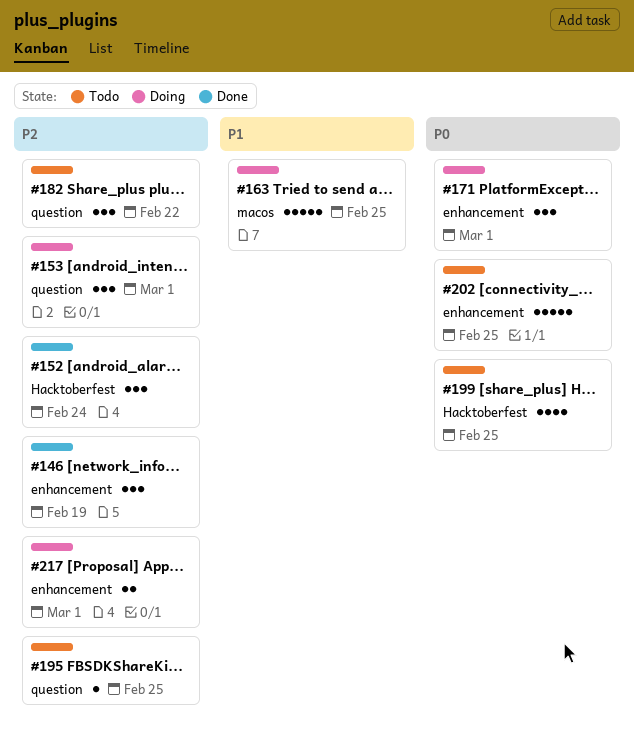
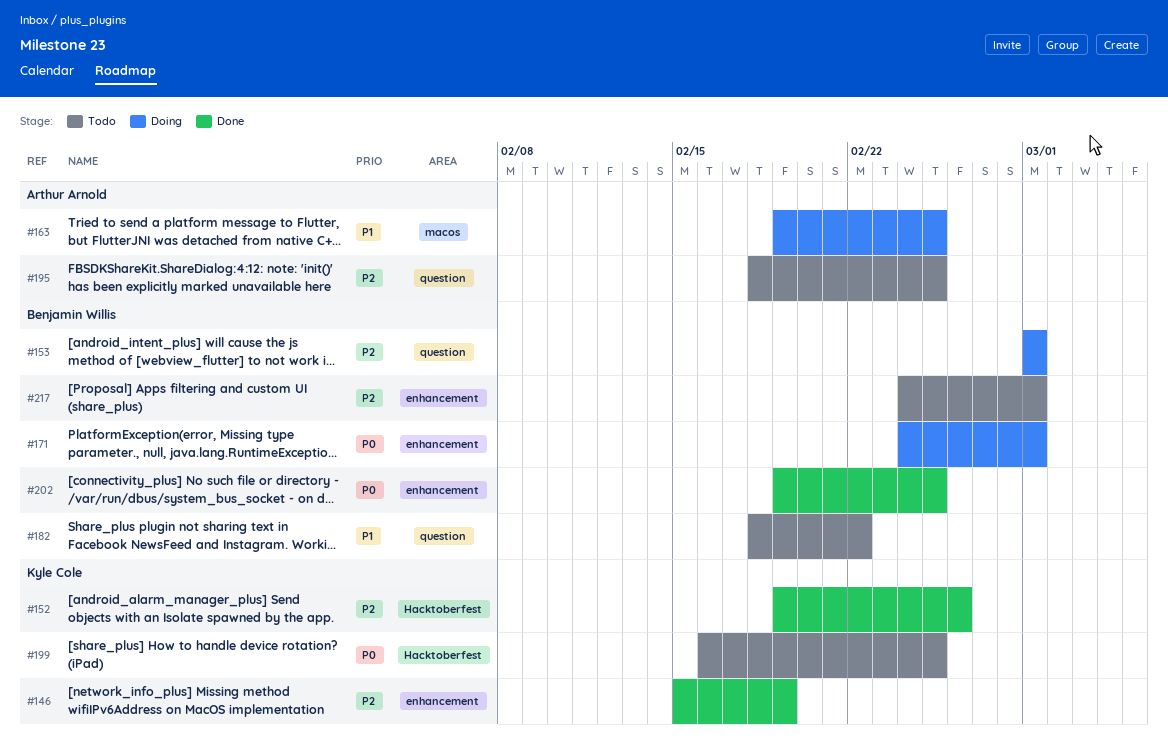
#152, due: Feb 24 -> Feb 26
#182, priority: P2 -> P1
#202, status: Todo -> Done
#217, status: Doing -> Todo

